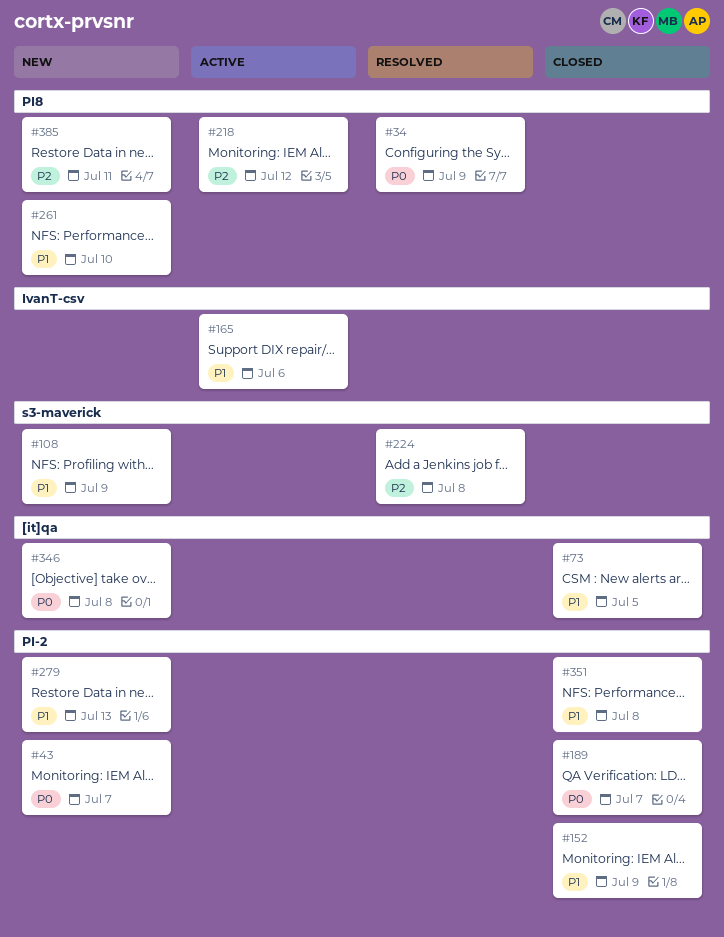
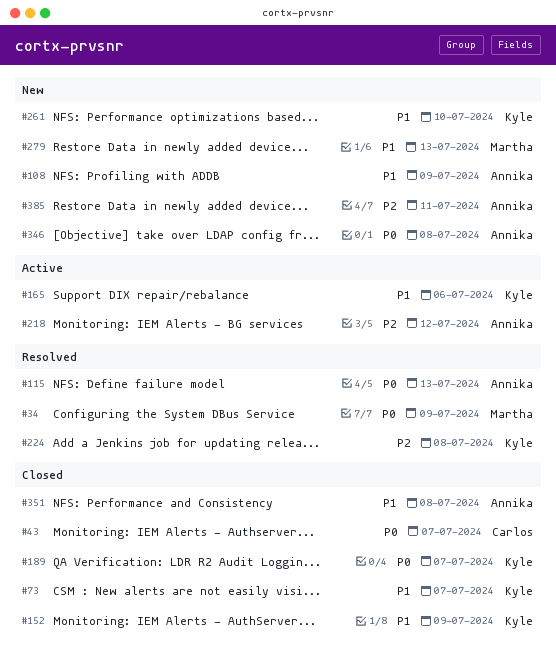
#43, status: New -> Closed
#73, due: Jul 5 -> Jul 7
#115: none -> present

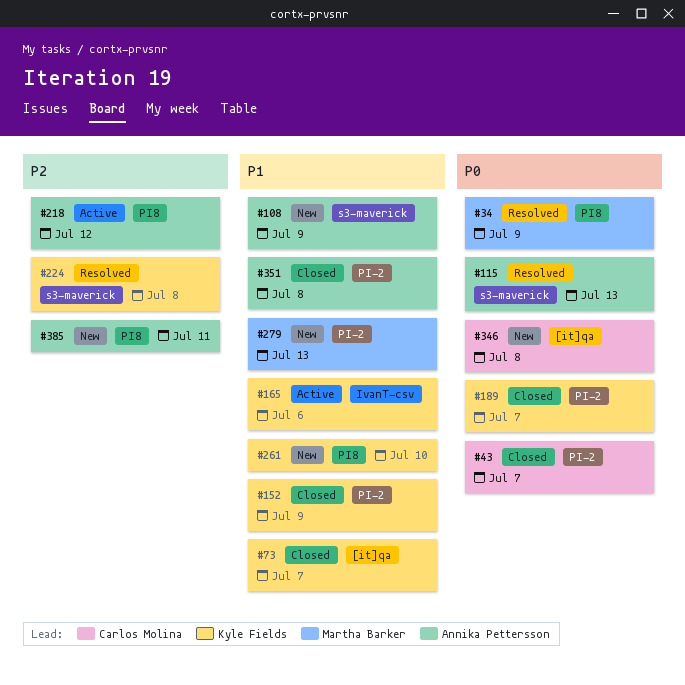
#346, owner: Annika Pettersson -> Carlos Molina

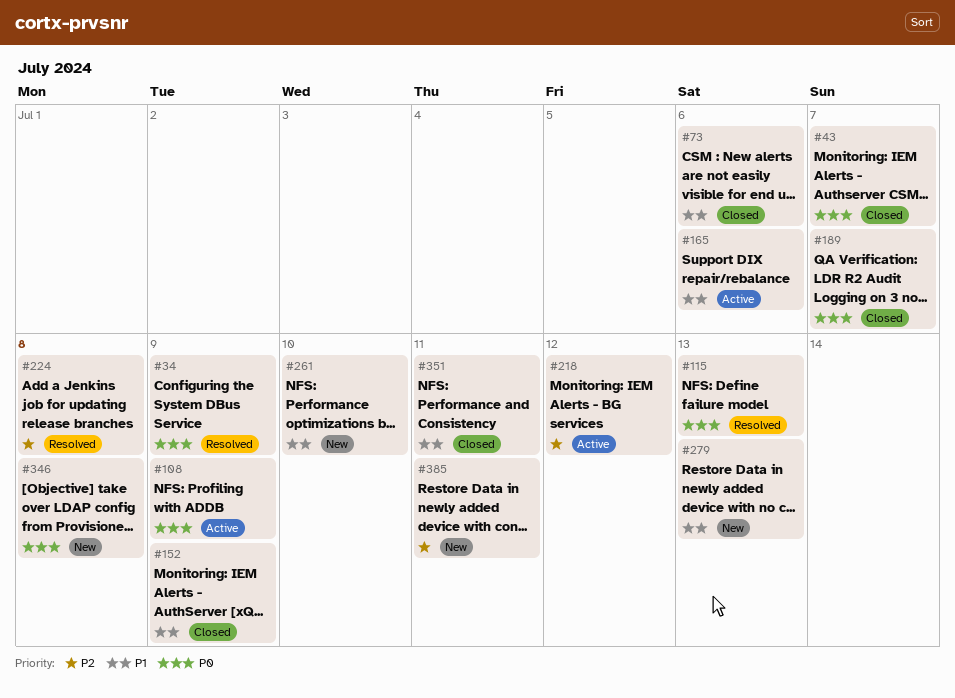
#73, due: Jul 7 -> Jul 6
#108, status: New -> Active
#108, priority: P1 -> P0
#351, due: Jul 8 -> Jul 11

